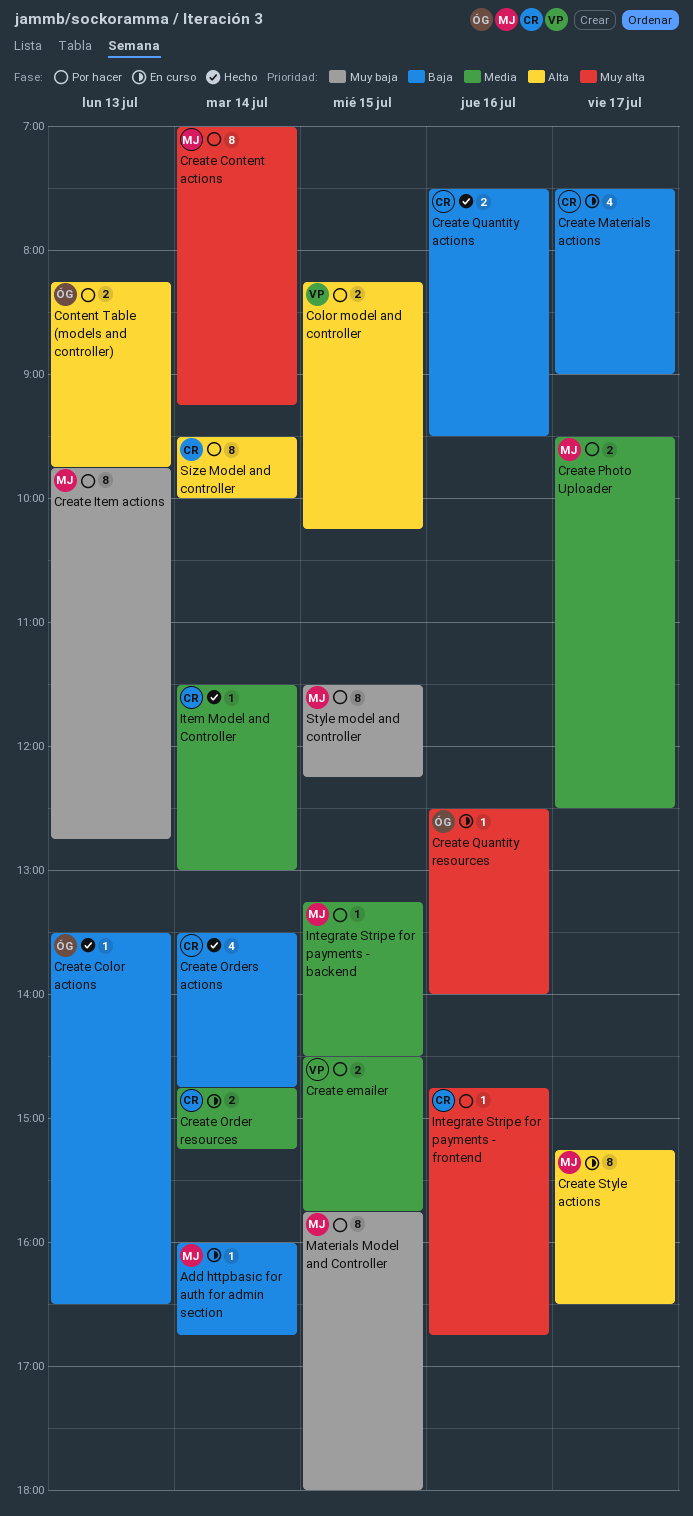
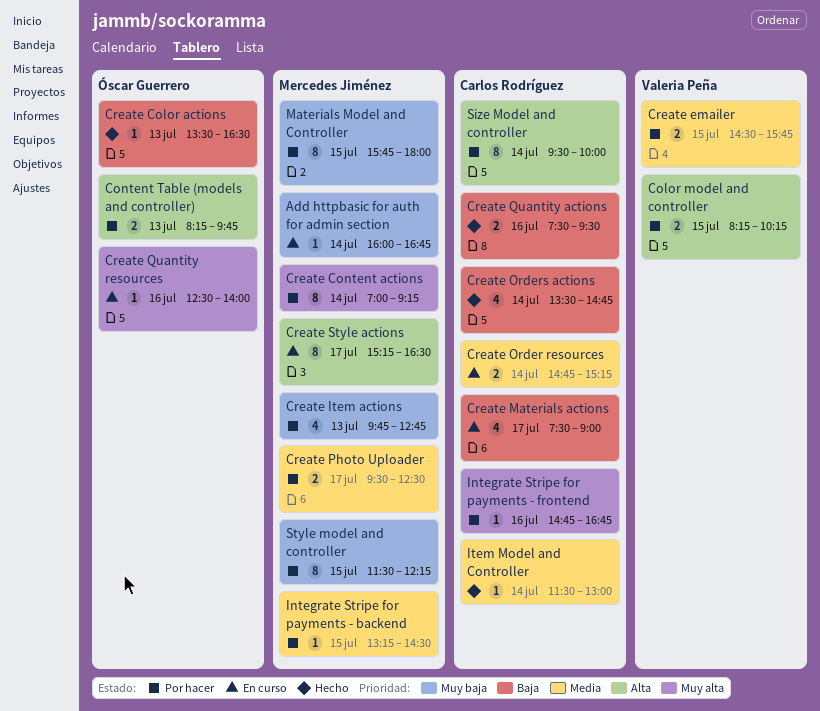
Add httpbasic for auth for admin section, priority: Baja -> Muy baja
Create Item actions, estimate: 8 -> 4

